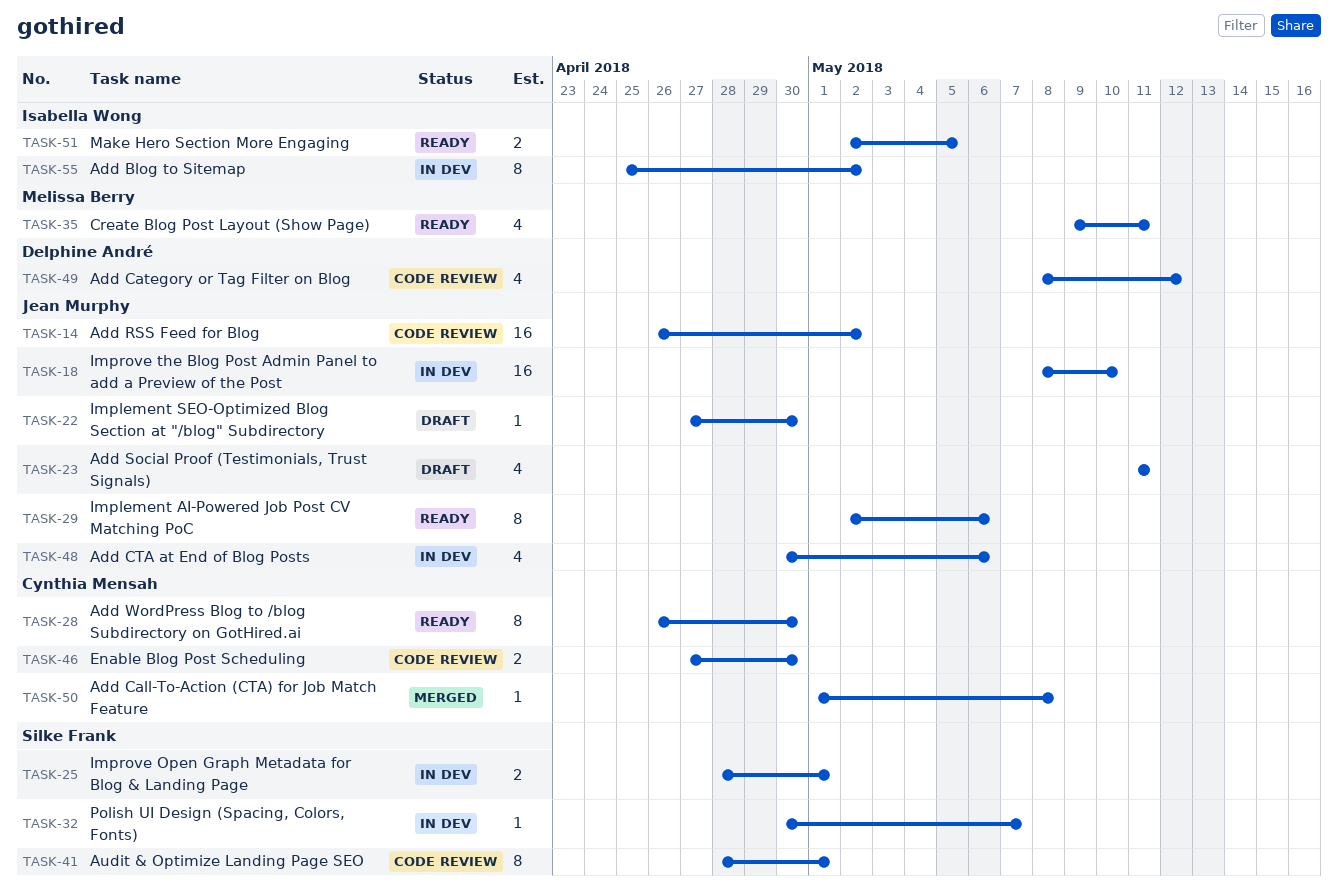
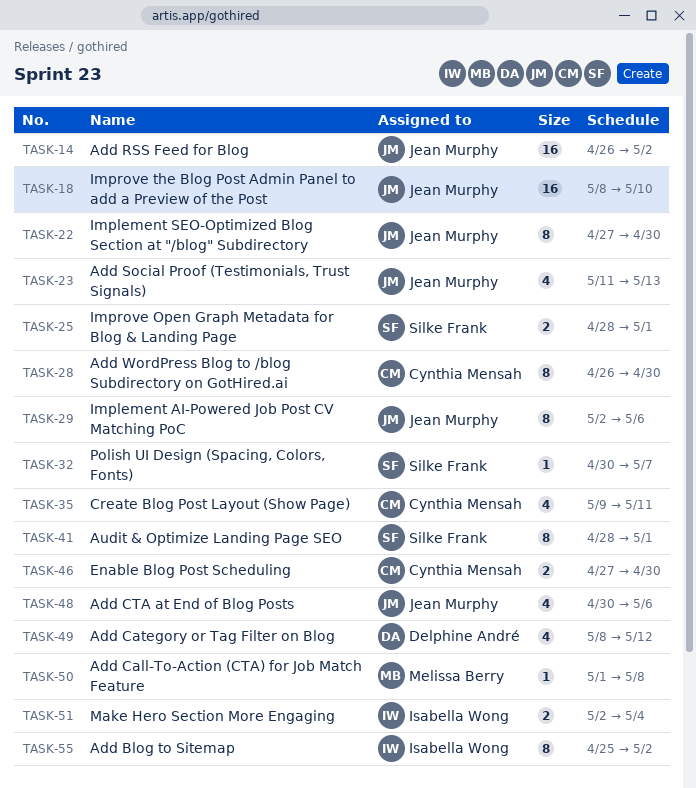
TASK-22, estimate: 1 -> 8
TASK-23, due: May 11 -> May 13
TASK-35, owner: Melissa Berry -> Cynthia Mensah
TASK-50, owner: Cynthia Mensah -> Melissa Berry
TASK-51, due: May 5 -> May 4

